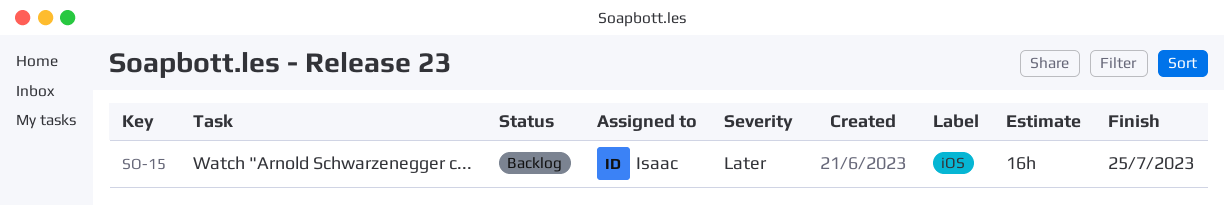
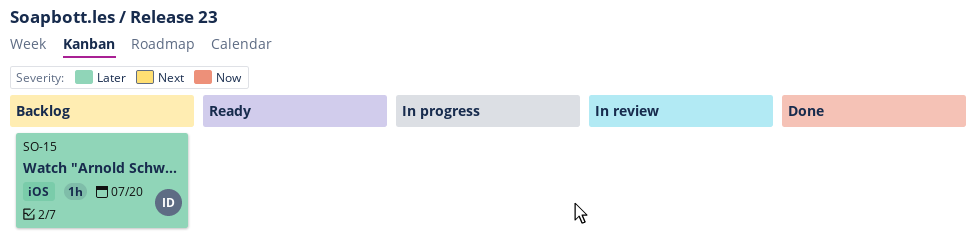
SO-15, estimate: 16h -> 1h
SO-15, due: Jul 25 -> Jul 20

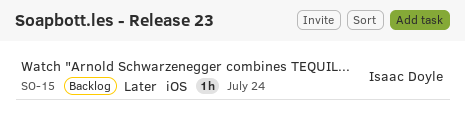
SO-15, due: Jul 20 -> Jul 24

